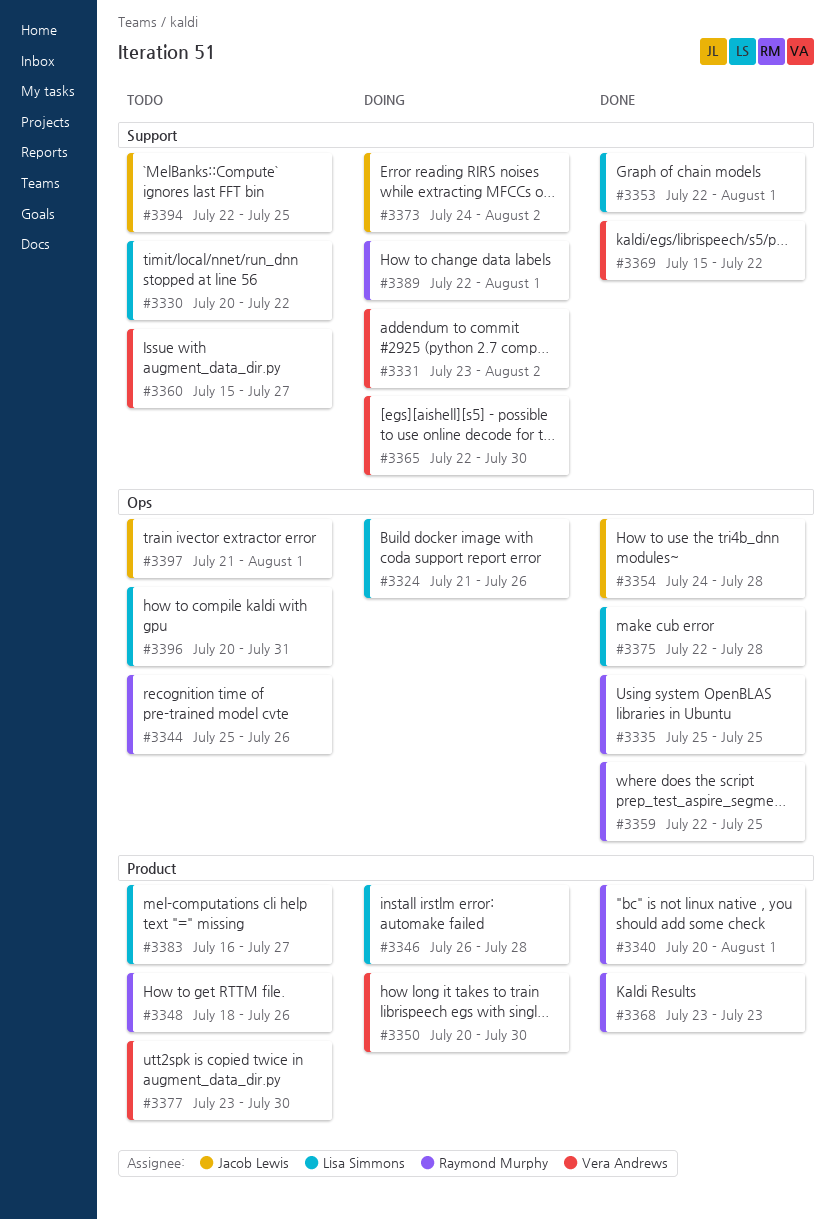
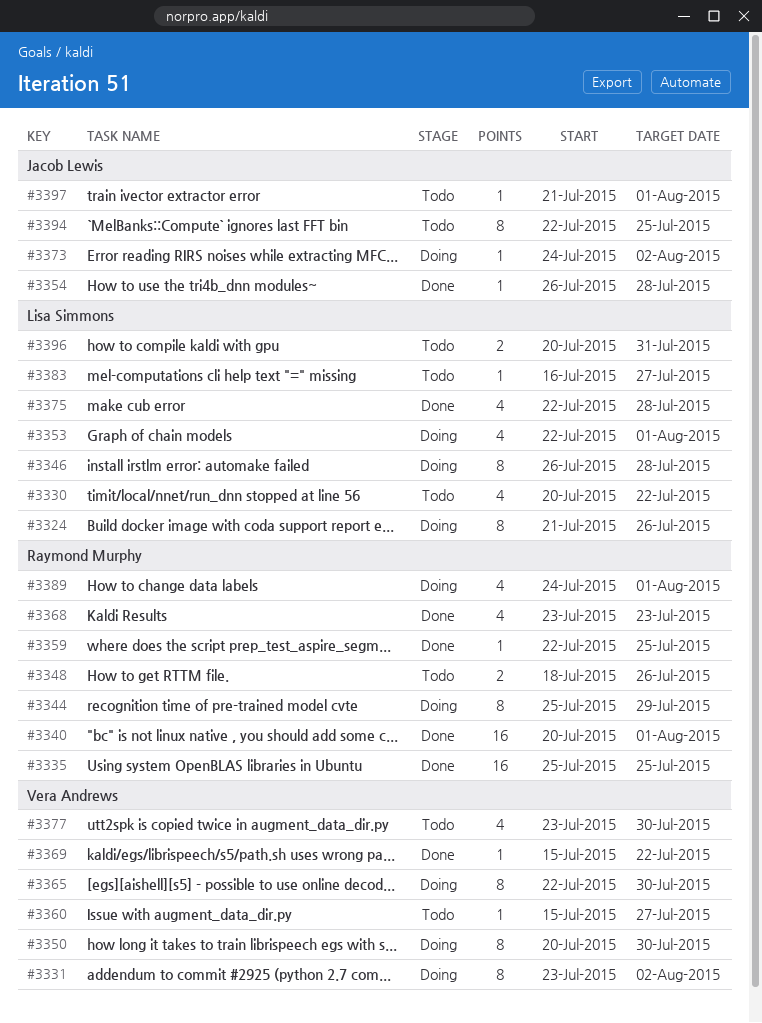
#3344, status: Todo -> Doing
#3344, due: Jul 26 -> Jul 29
#3353, status: Done -> Doing
#3354, start: Jul 24 -> Jul 26
#3389, start: Jul 22 -> Jul 24

